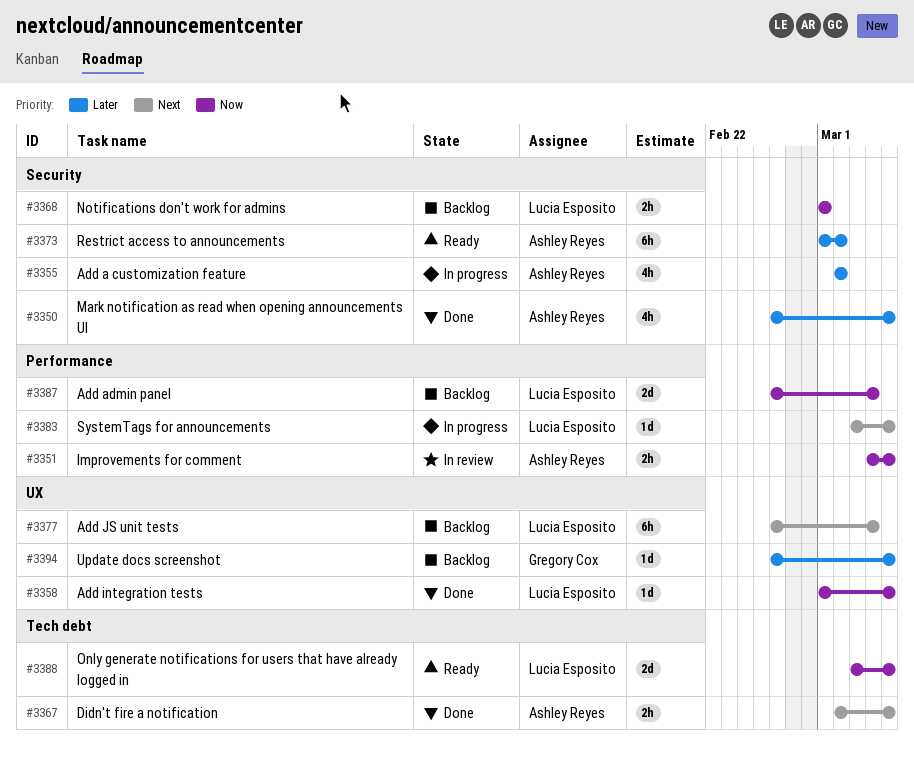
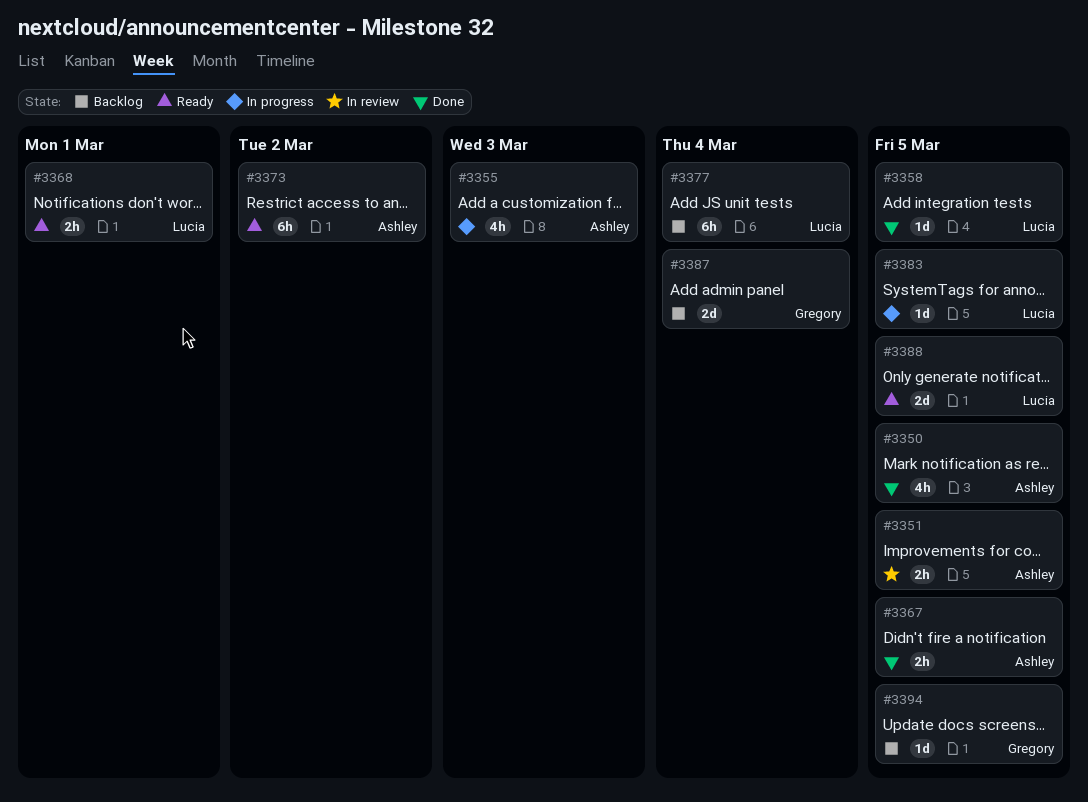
#3355, due: Mar 2 -> Mar 3
#3368, status: Backlog -> Ready
#3387, owner: Lucia Esposito -> Gregory Cox

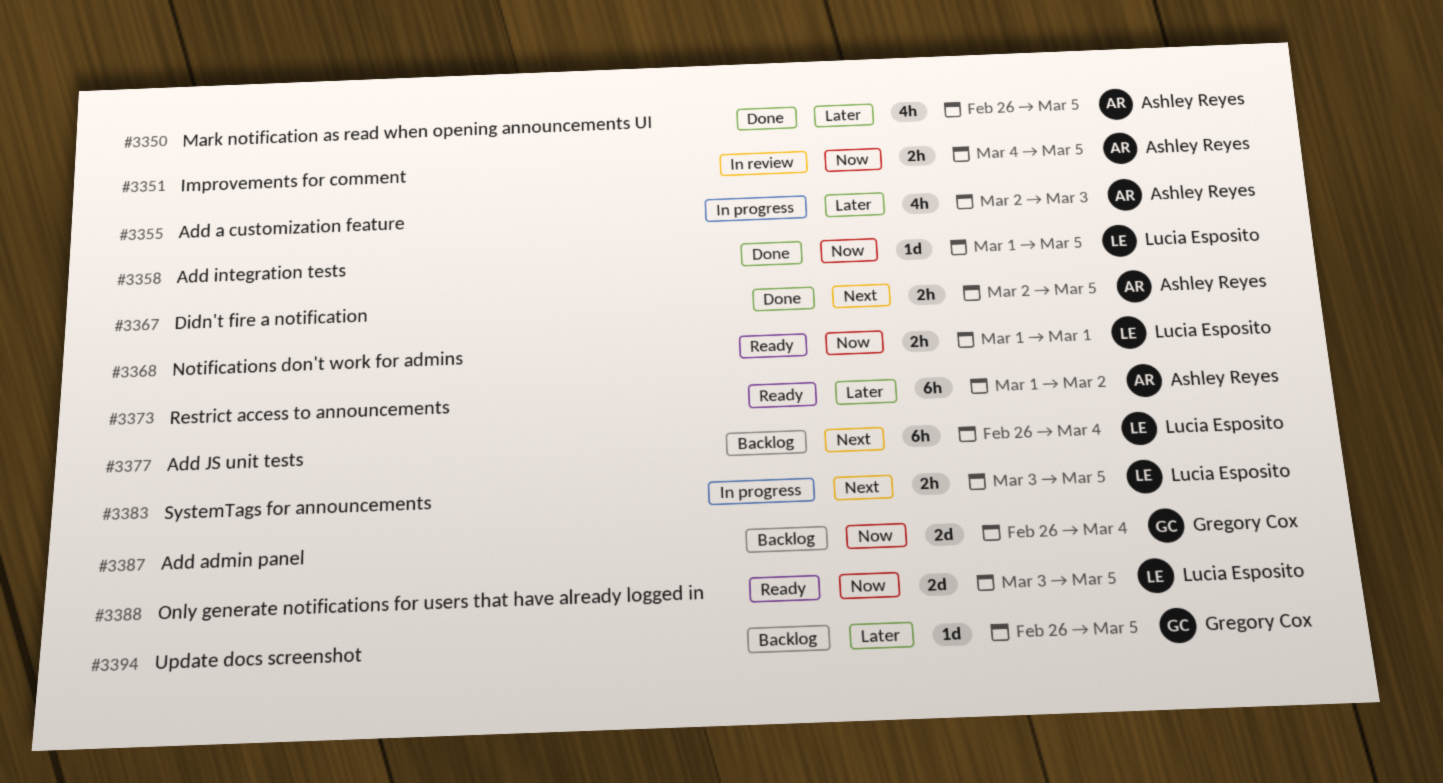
#3383, estimate: 1d -> 2h

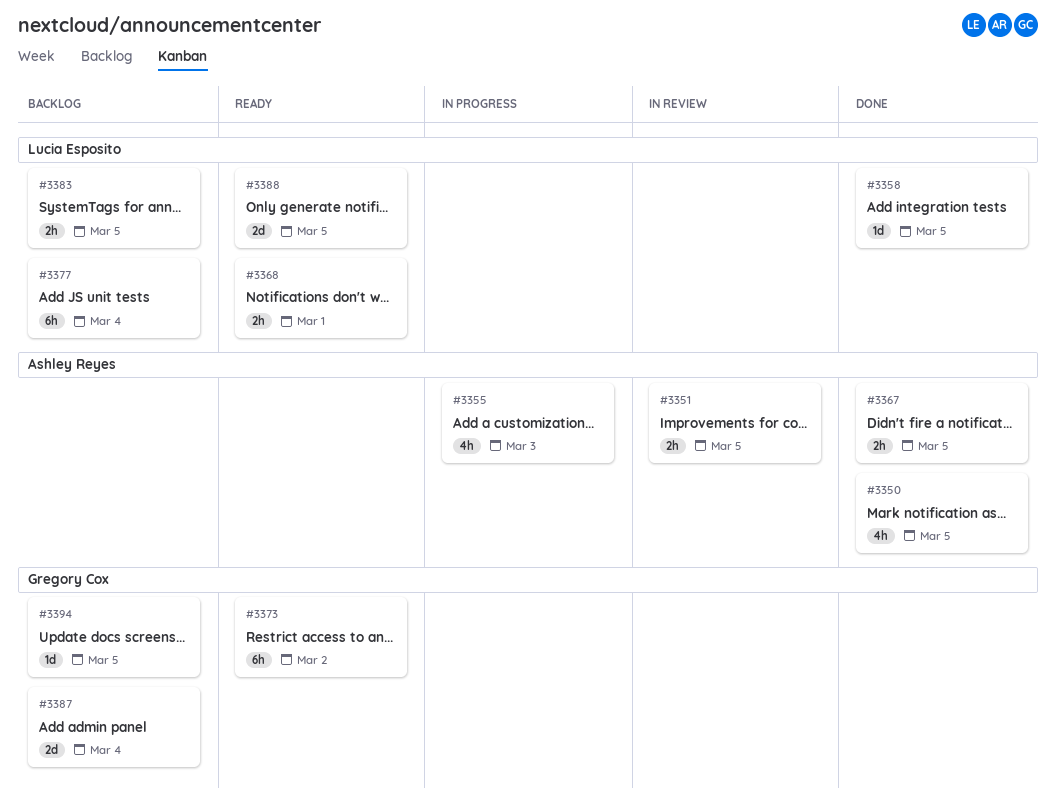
#3373, owner: Ashley Reyes -> Gregory Cox
#3383, status: In progress -> Backlog

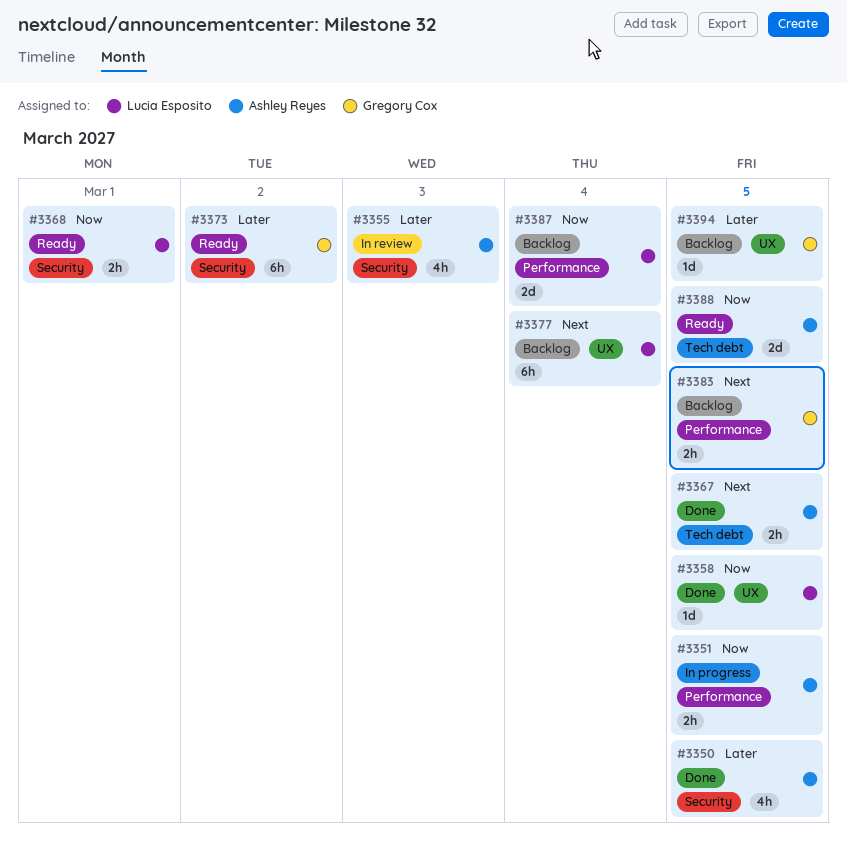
#3351, status: In review -> In progress
#3355, status: In progress -> In review
#3383, owner: Lucia Esposito -> Gregory Cox
#3387, owner: Gregory Cox -> Lucia Esposito
#3388, owner: Lucia Esposito -> Ashley Reyes

